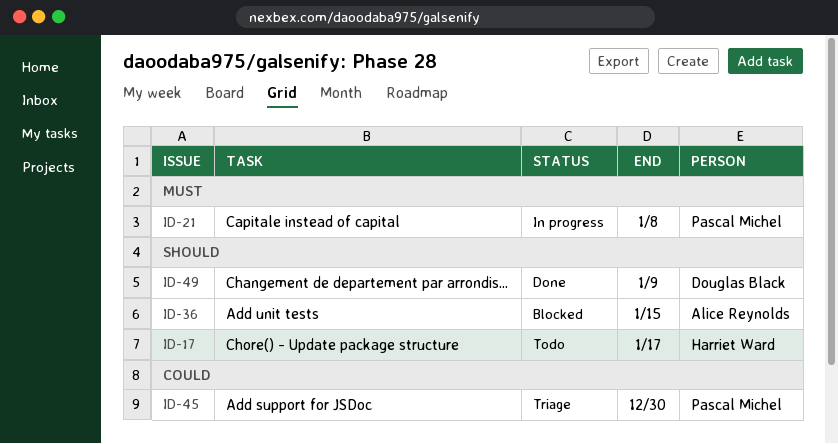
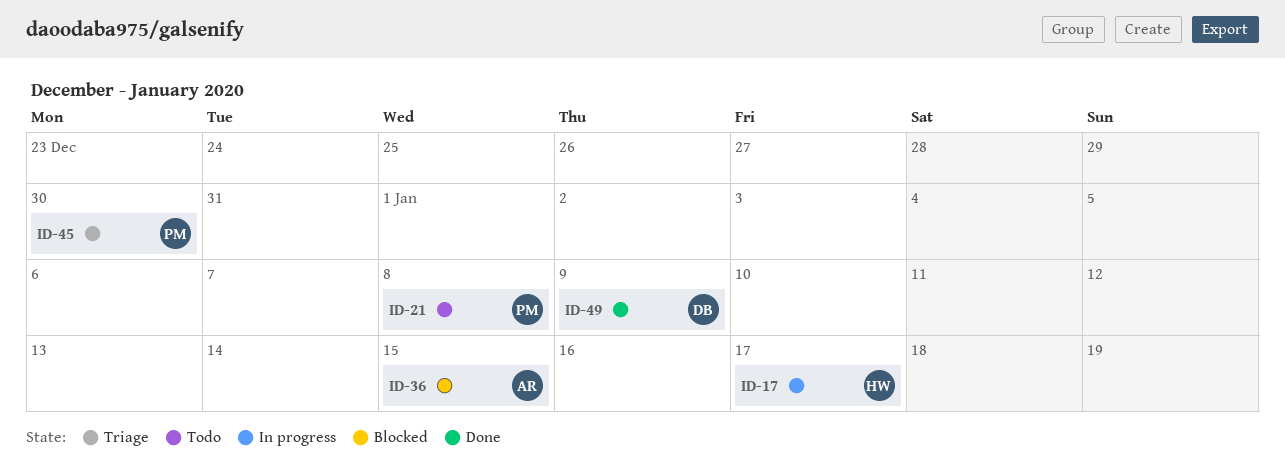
ID-17, status: Todo -> In progress
ID-21, status: In progress -> Todo

